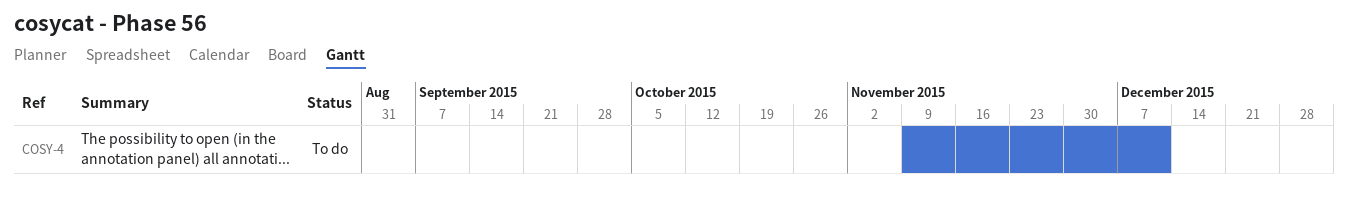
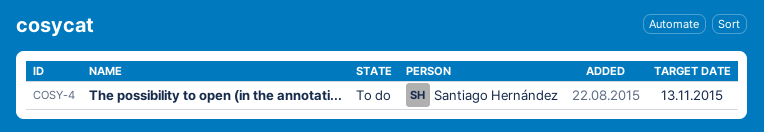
COSY-4, due: Dec 11 -> Nov 13

